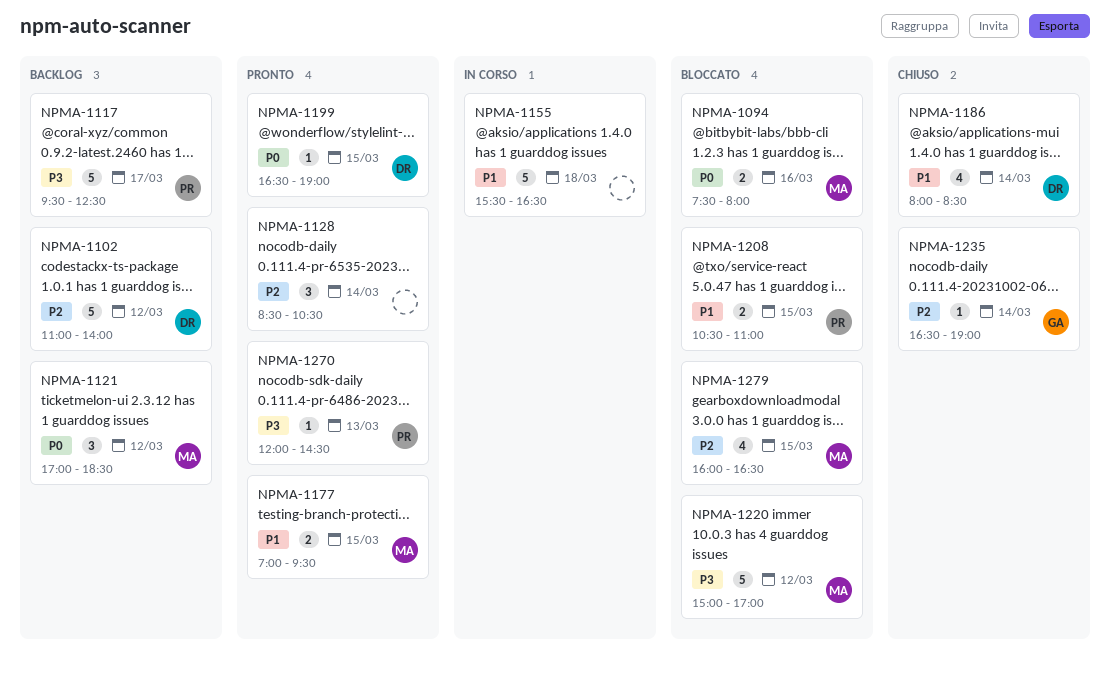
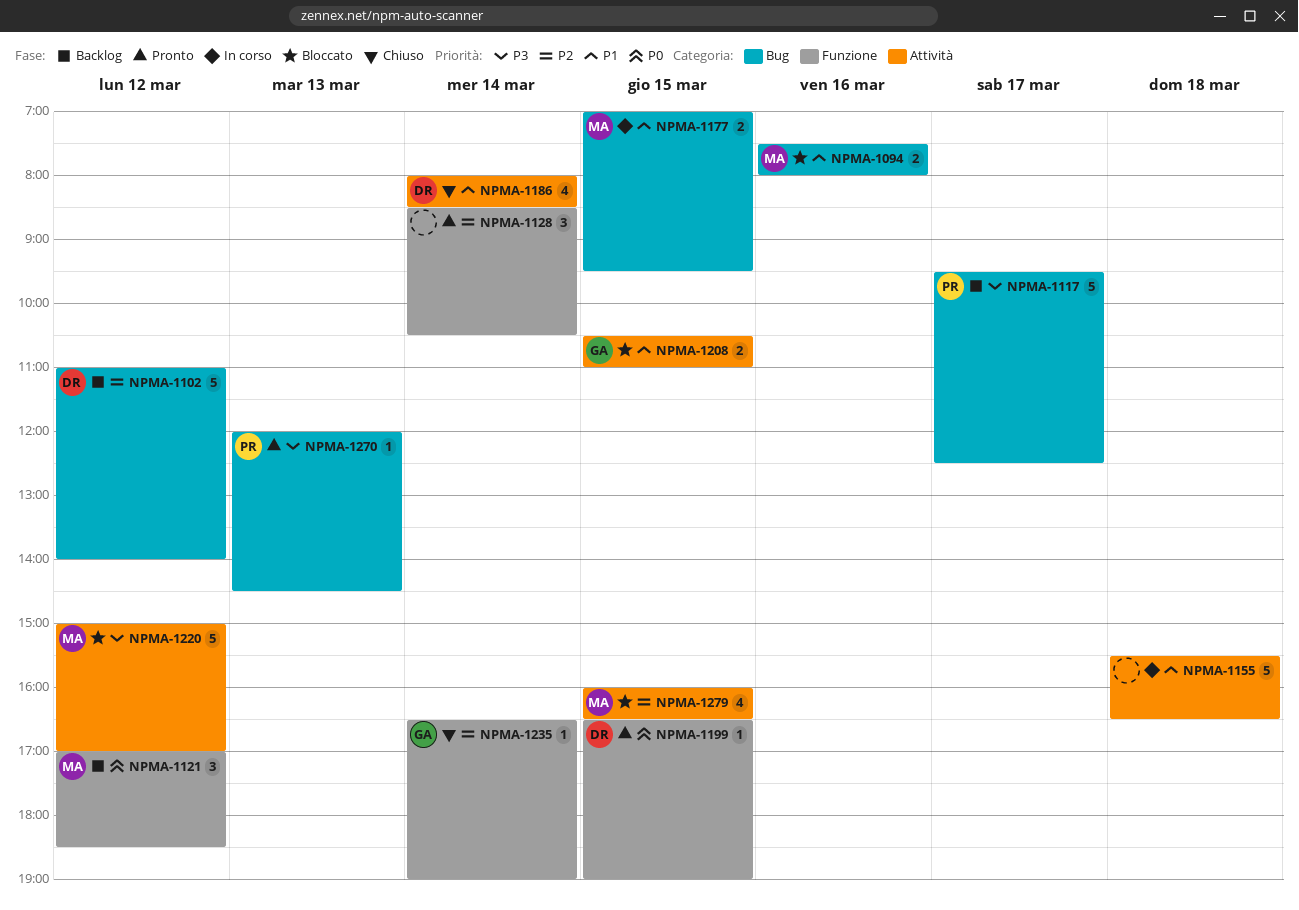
NPMA-1094, priority: P0 -> P1
NPMA-1177, status: Pronto -> In corso
NPMA-1208, owner: PR -> GA

